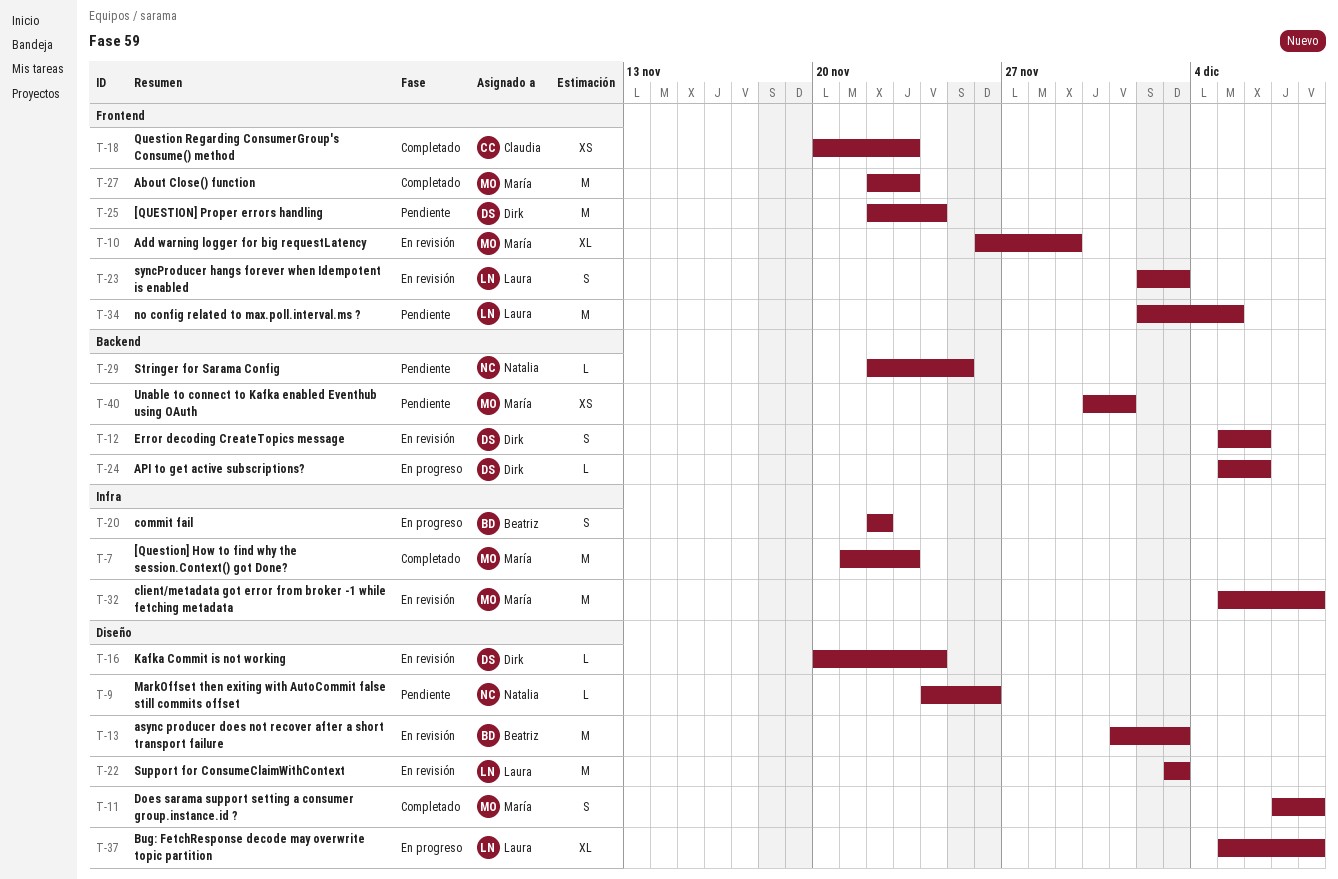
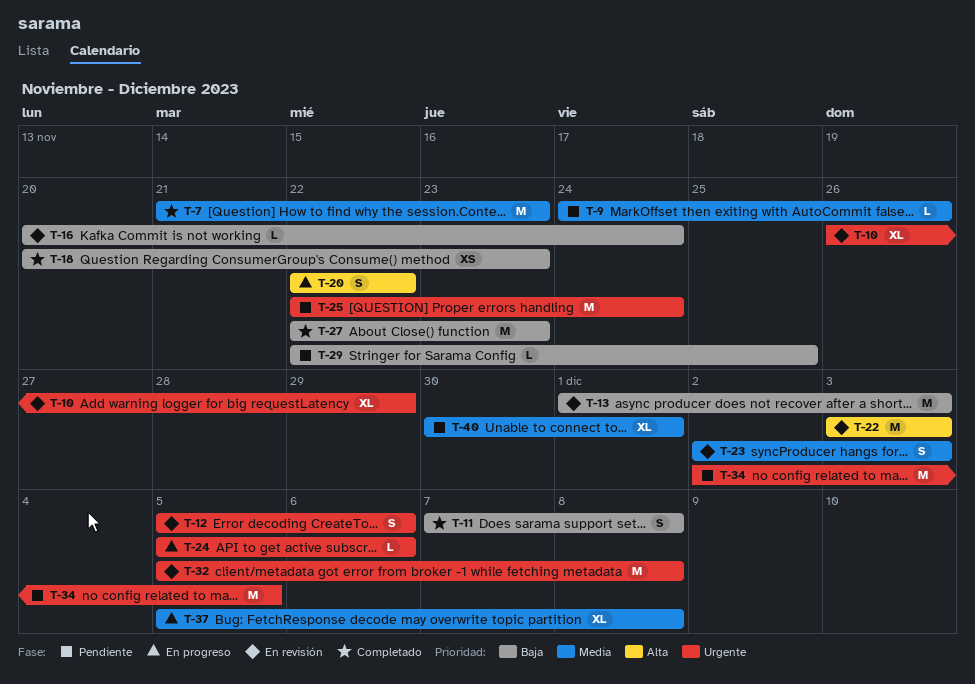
T-40, estimate: XS -> XL

